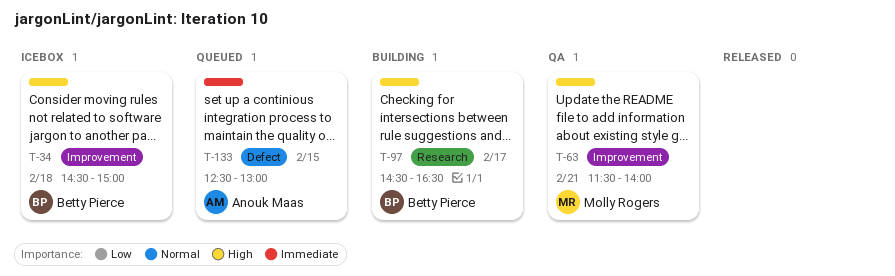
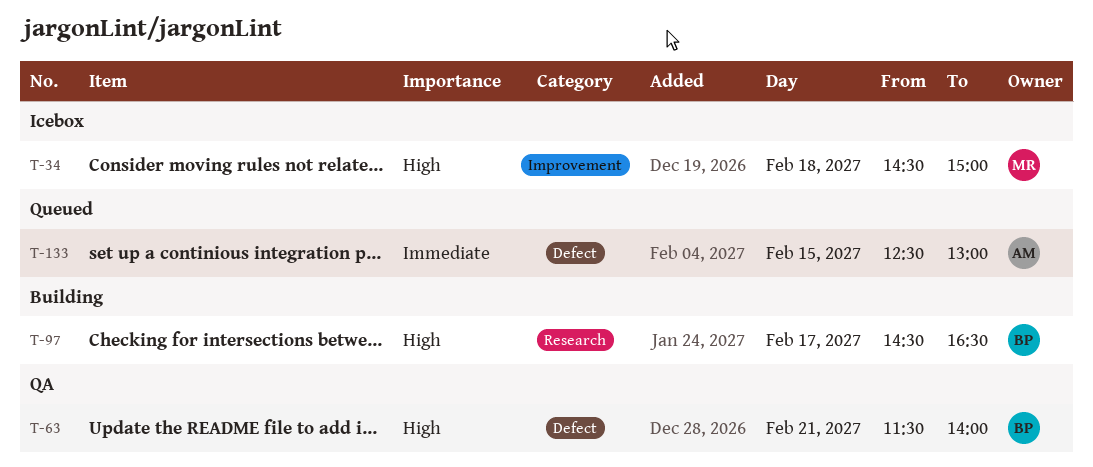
T-34, owner: Betty Pierce -> Molly Rogers
T-63, owner: Molly Rogers -> Betty Pierce
T-63, label: Improvement -> Defect

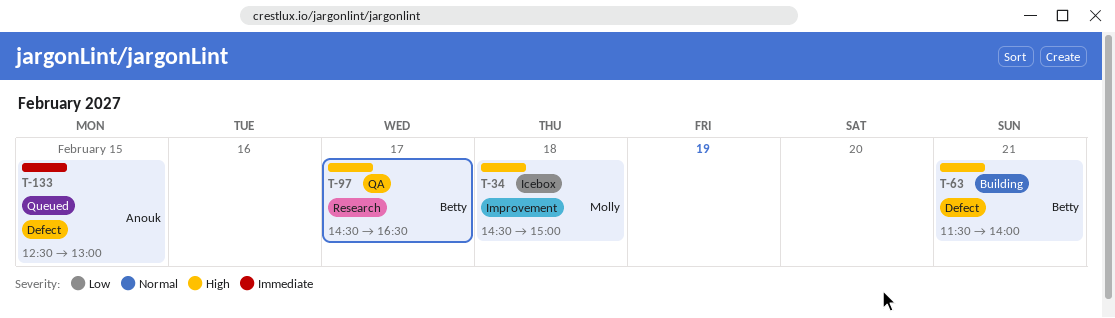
T-63, status: QA -> Building
T-97, status: Building -> QA

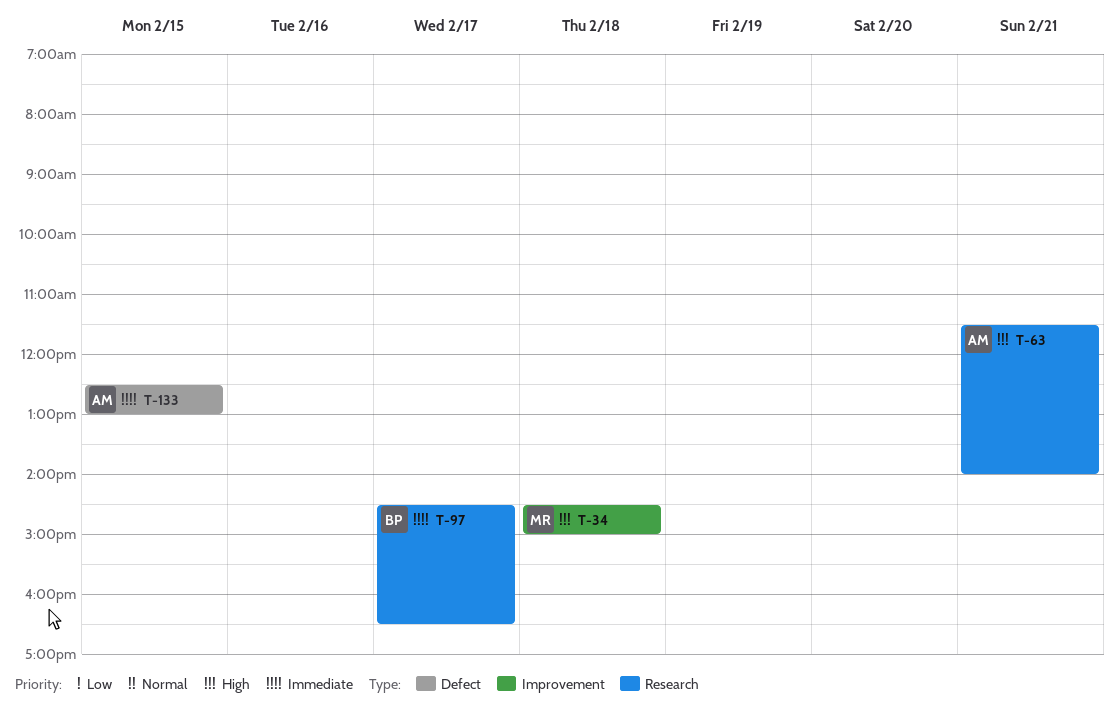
T-63, owner: Betty -> Anouk
T-63, label: Defect -> Research
T-97, priority: High -> Immediate

